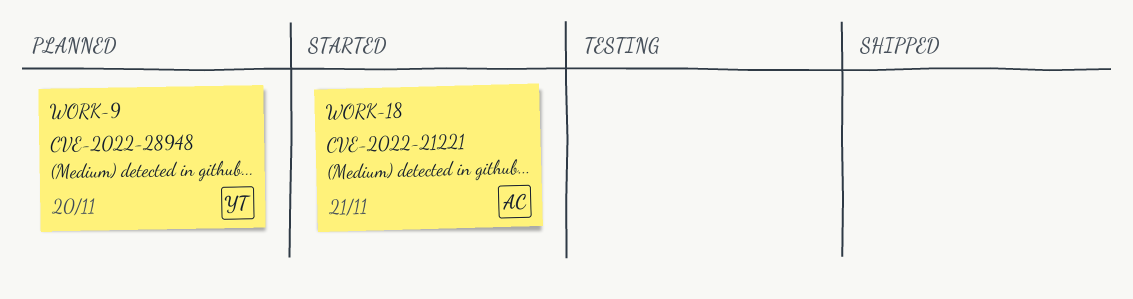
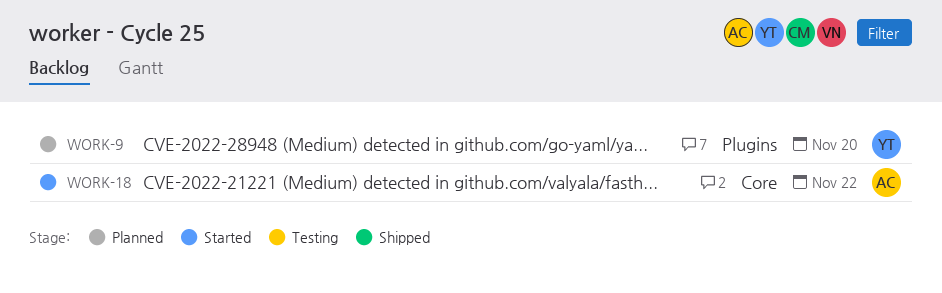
WORK-18, due: Nov 21 -> Nov 22

